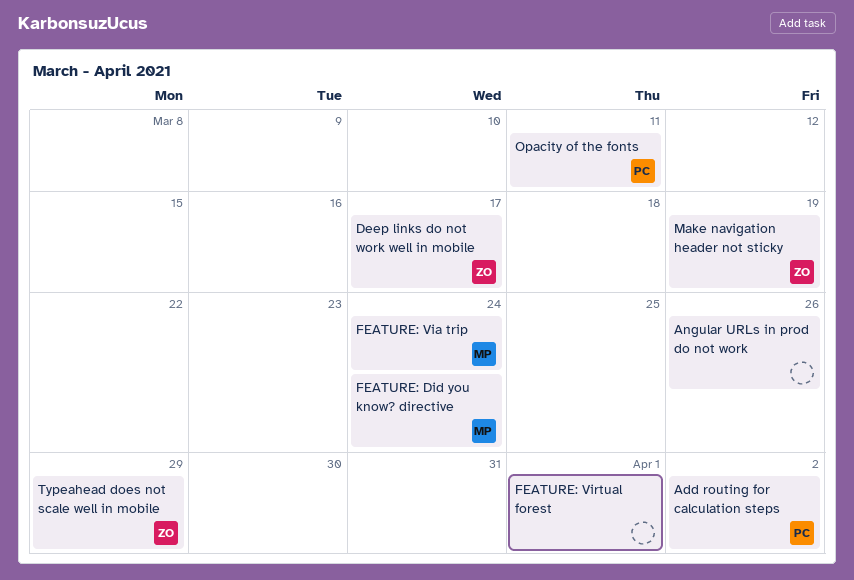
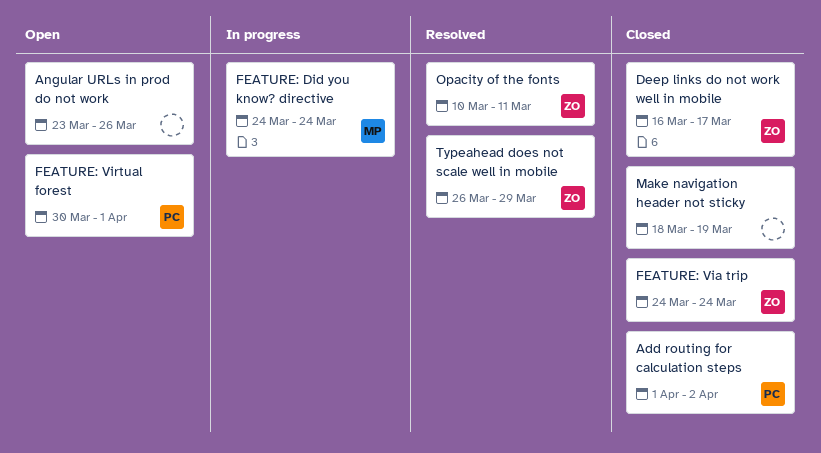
FEATURE: Via trip, owner: MP -> ZO
FEATURE: Virtual forest, owner: none -> PC
Make navigation header not sticky, owner: ZO -> none
Opacity of the fonts, owner: PC -> ZO

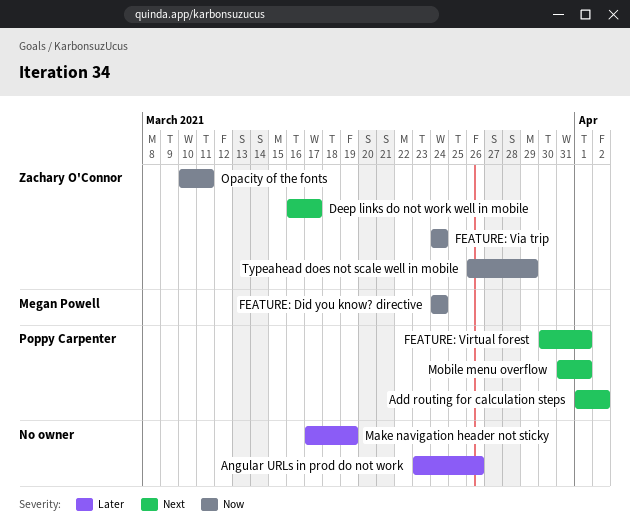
Make navigation header not sticky, start: Mar 18 -> Mar 17
Mobile menu overflow: none -> present

